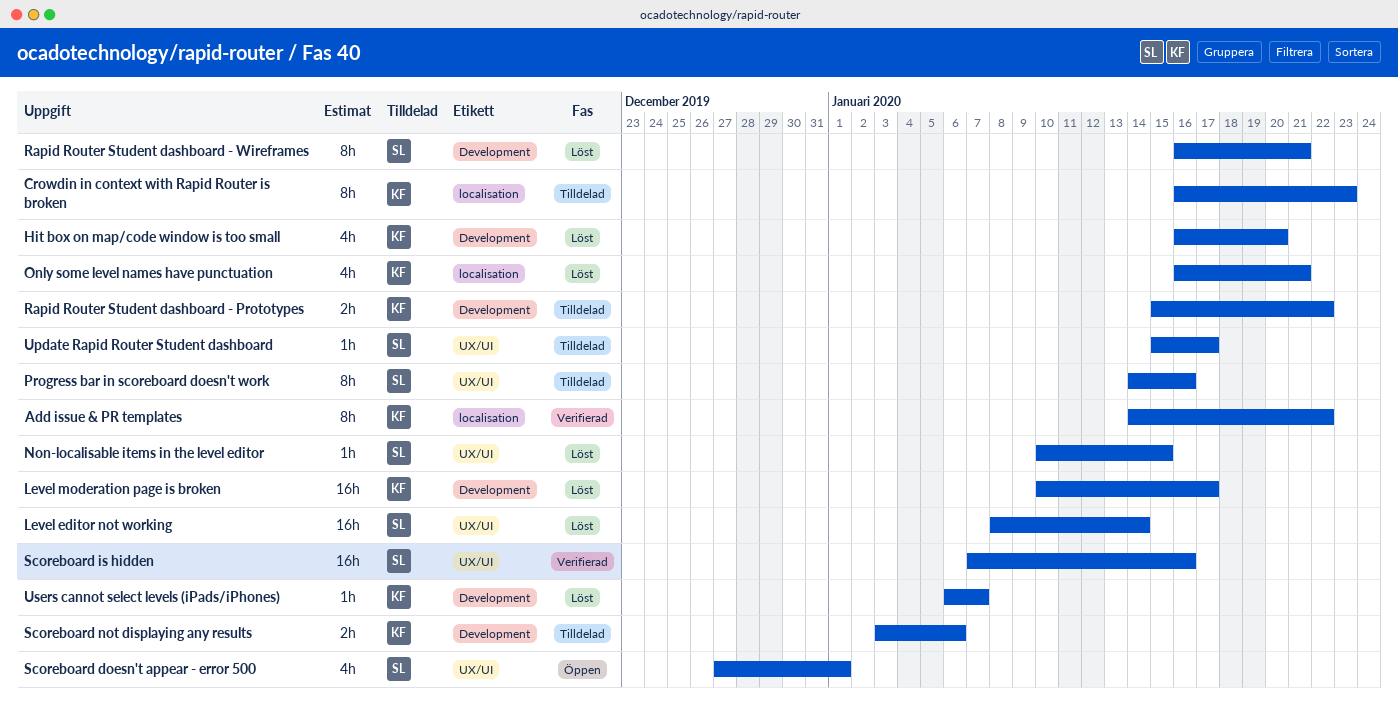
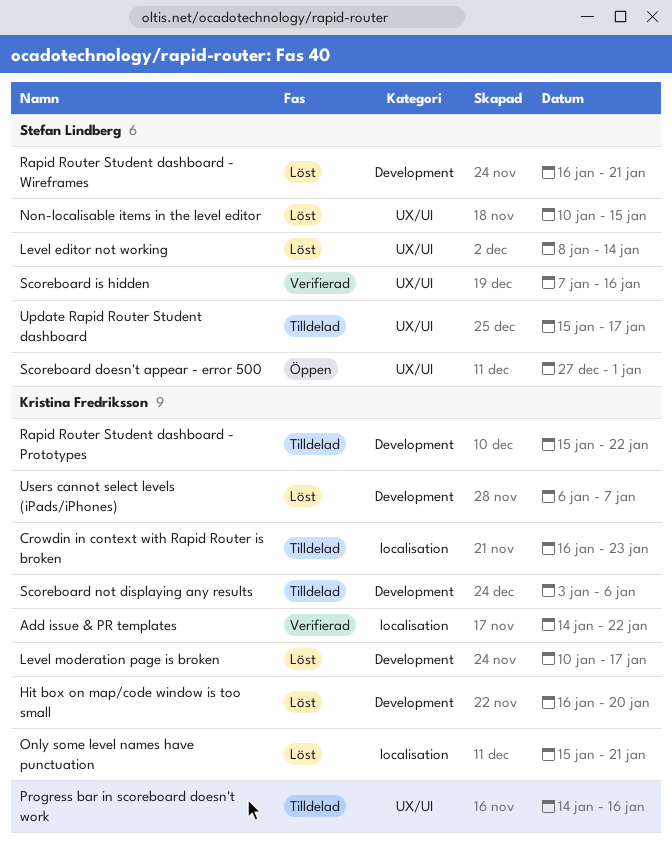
Only some level names have punctuation, start: Jan 16 -> Jan 15
Progress bar in scoreboard doesn't work, owner: Stefan Lindberg -> Kristina Fredriksson

